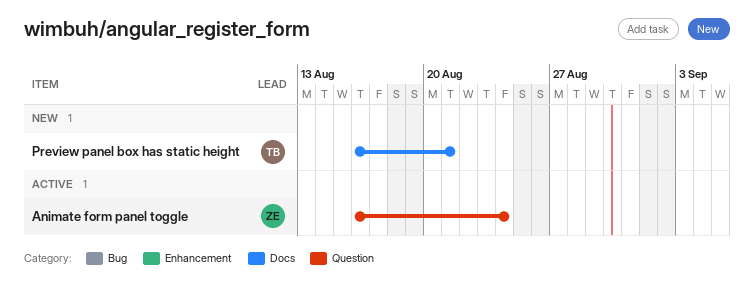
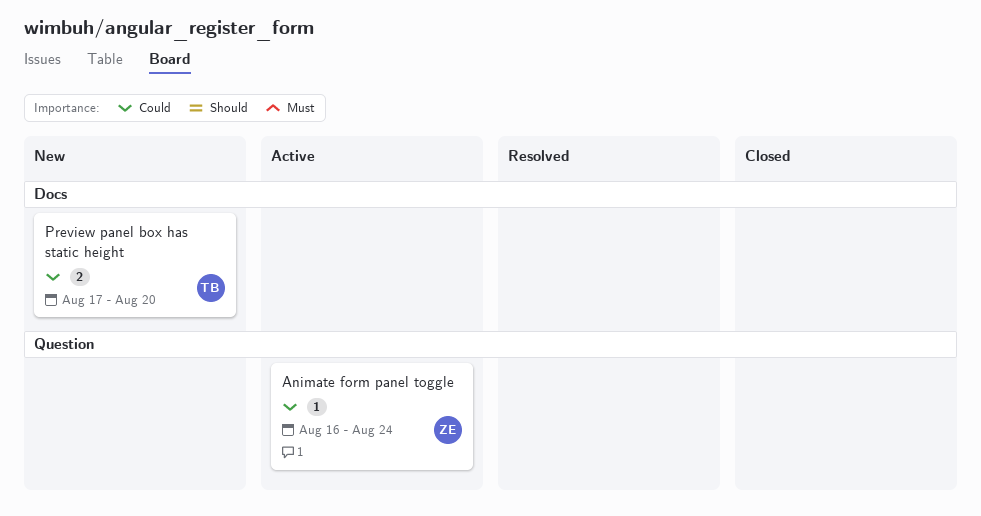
Preview panel box has static height, start: Aug 16 -> Aug 17
Preview panel box has static height, due: Aug 21 -> Aug 20

